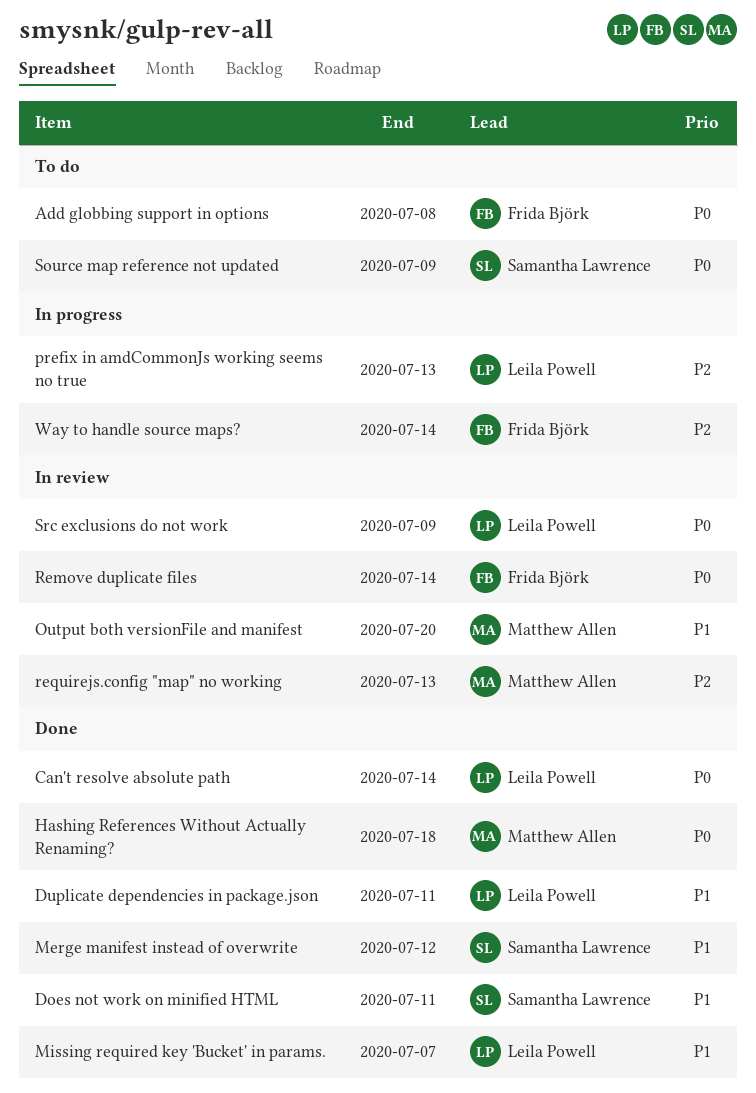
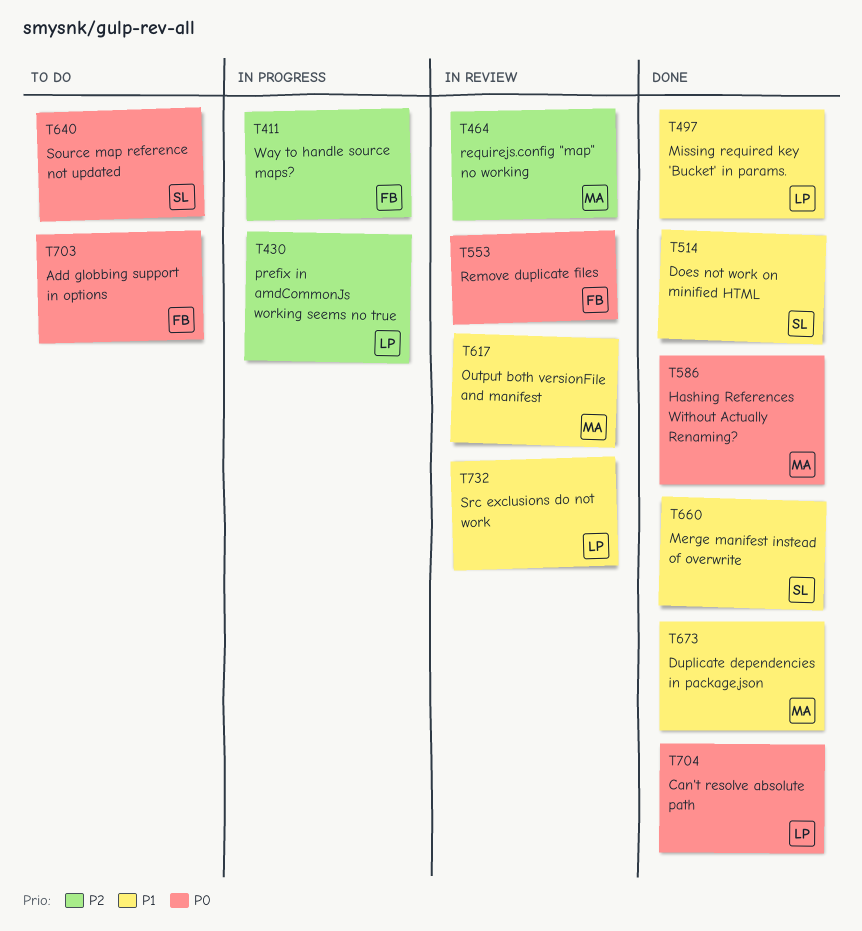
Duplicate dependencies in package.json, owner: Leila Powell -> Matthew Allen
Src exclusions do not work, priority: P0 -> P1

